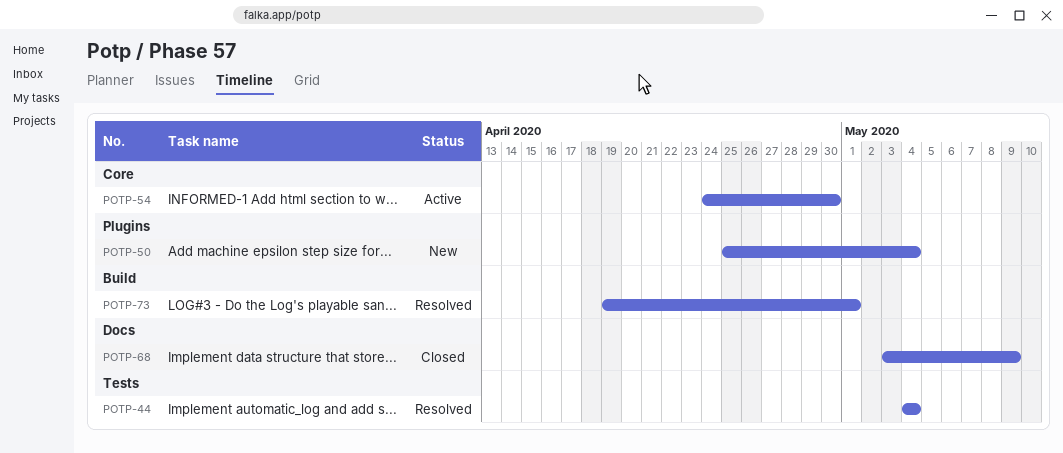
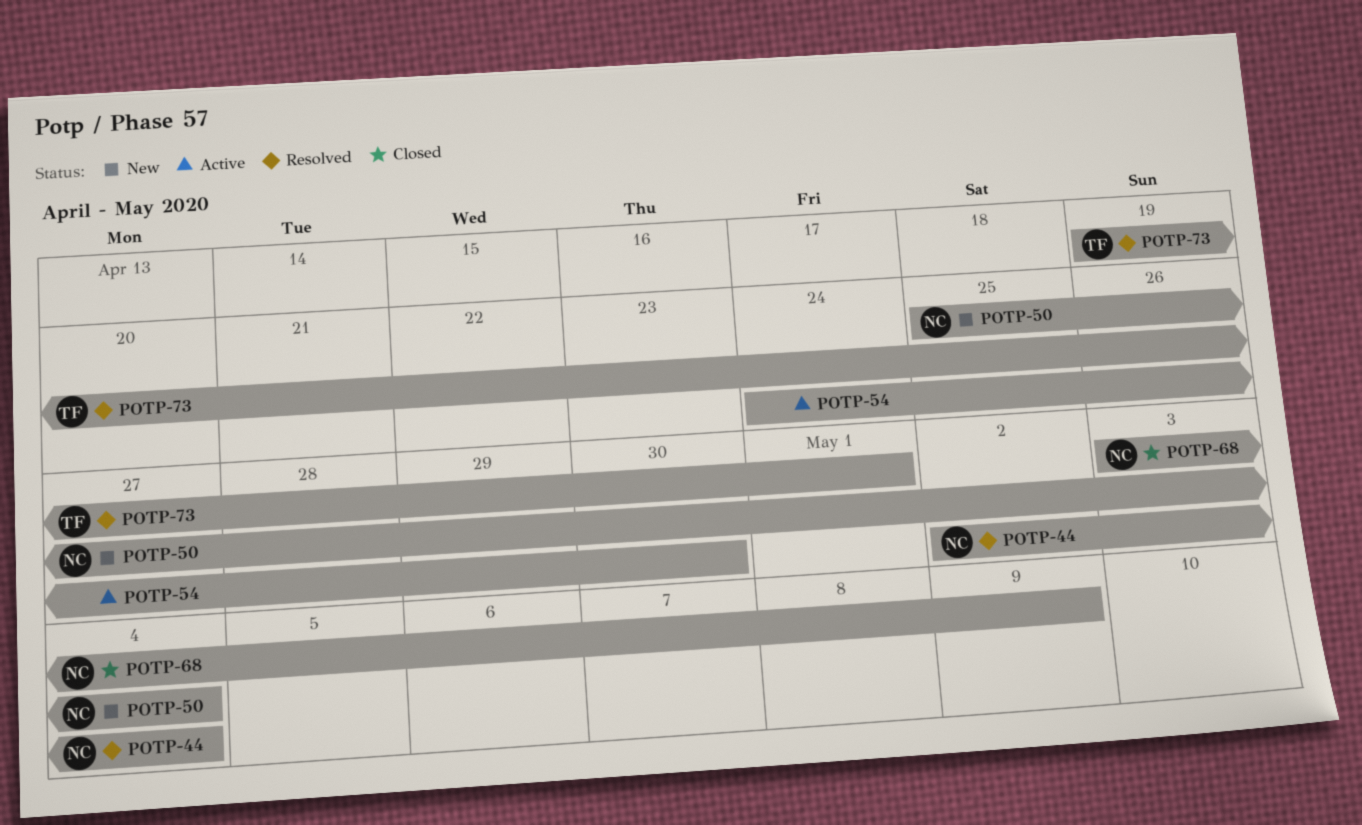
POTP-44, start: May 4 -> May 2

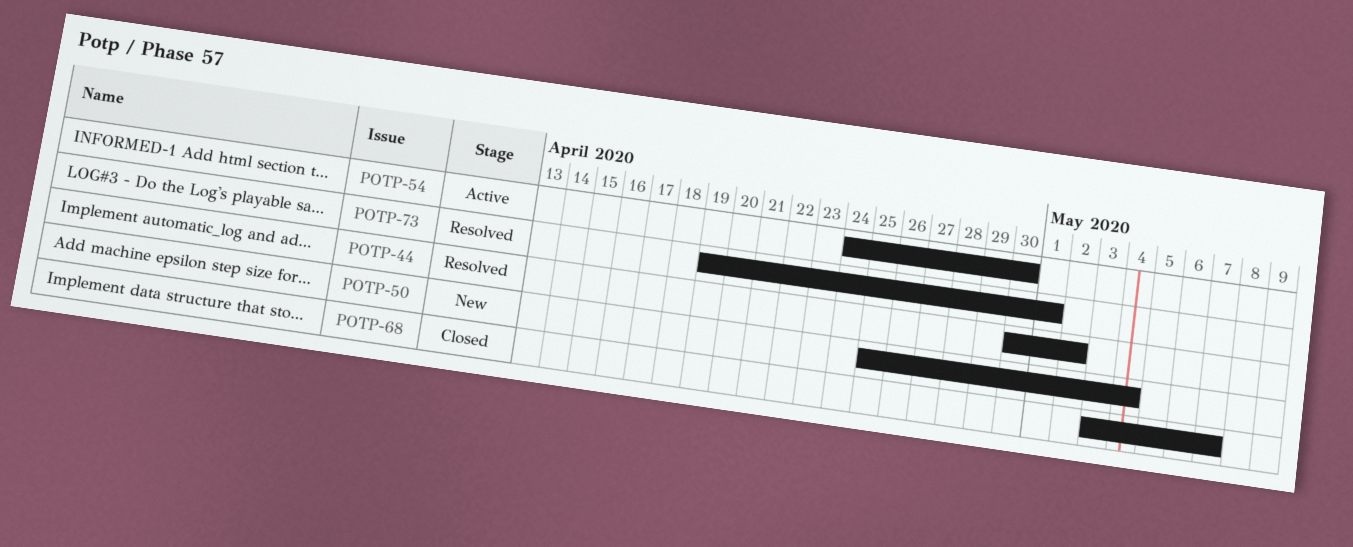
POTP-44, start: May 2 -> Apr 30
POTP-44, due: May 4 -> May 2
POTP-68, due: May 9 -> May 7

